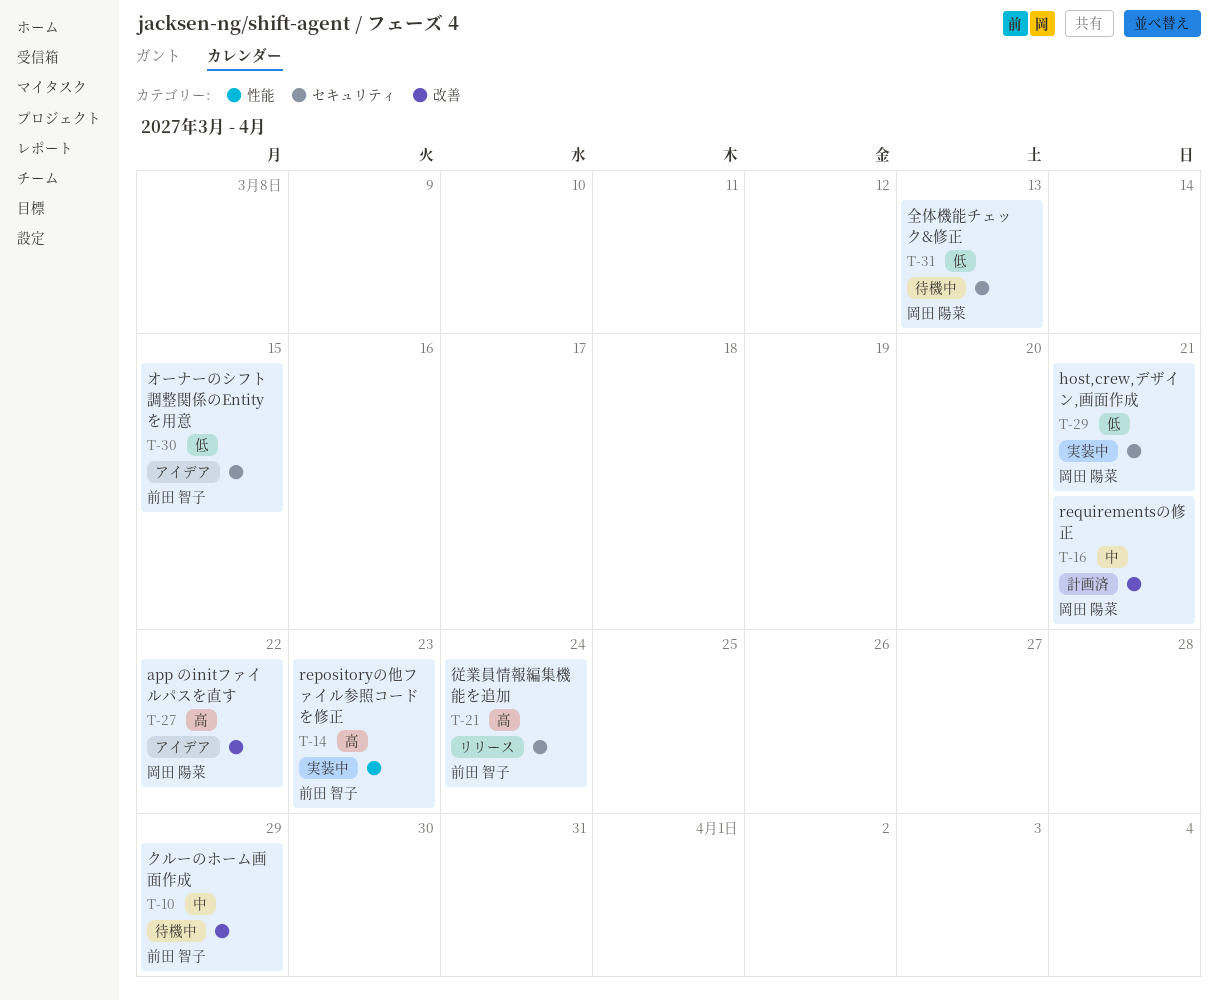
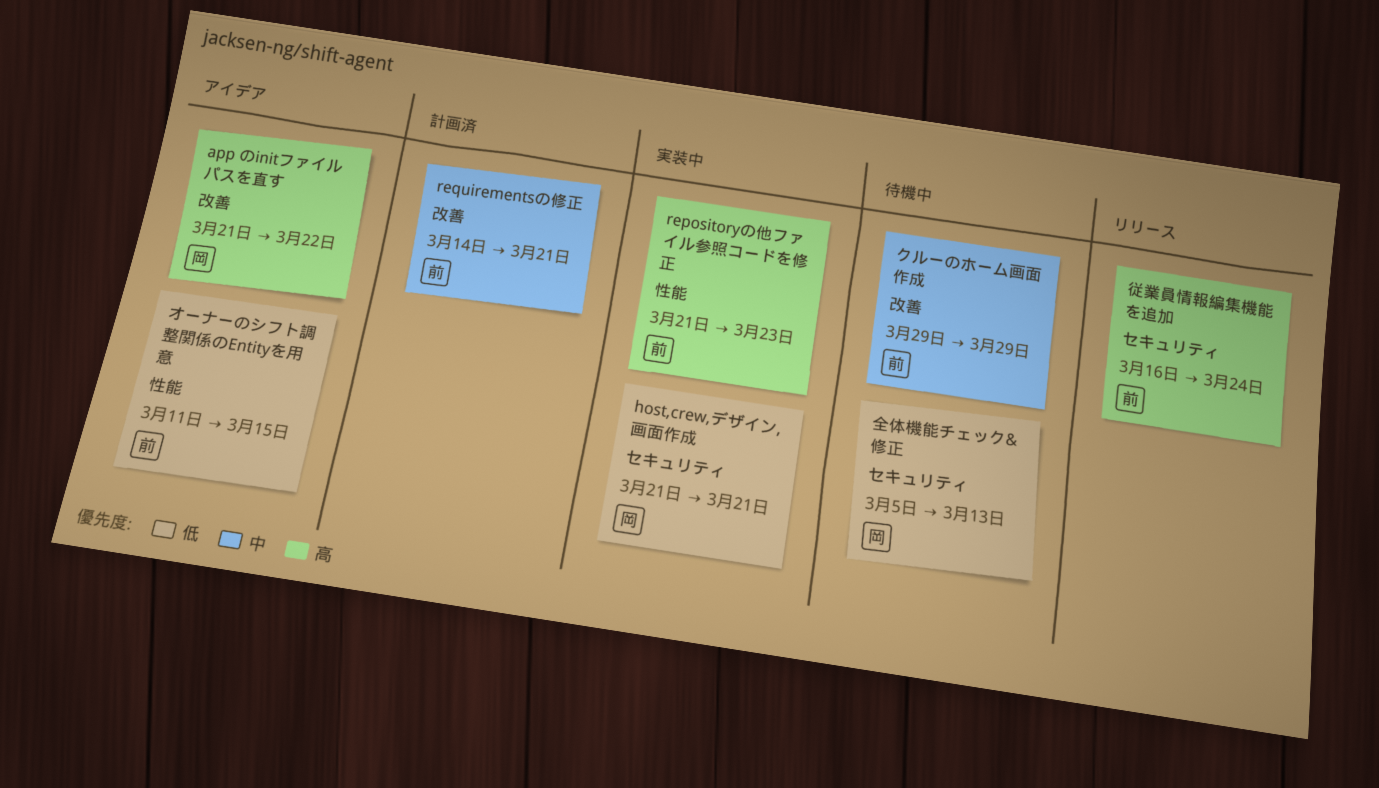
requirementsの修正, owner: 岡田 陽菜 -> 前田 智子
オーナーのシフト調整関係のEntityを用意, label: セキュリティ -> 性能

